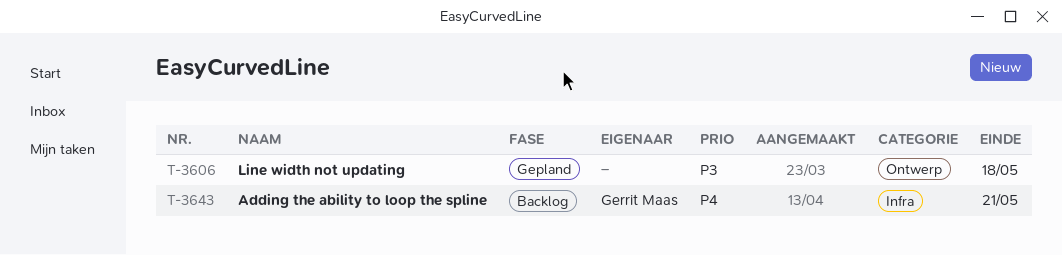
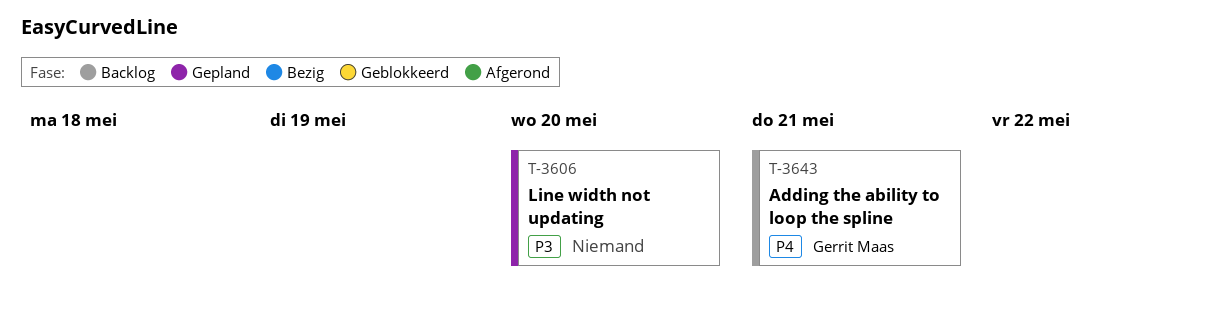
T-3606, due: May 18 -> May 20

